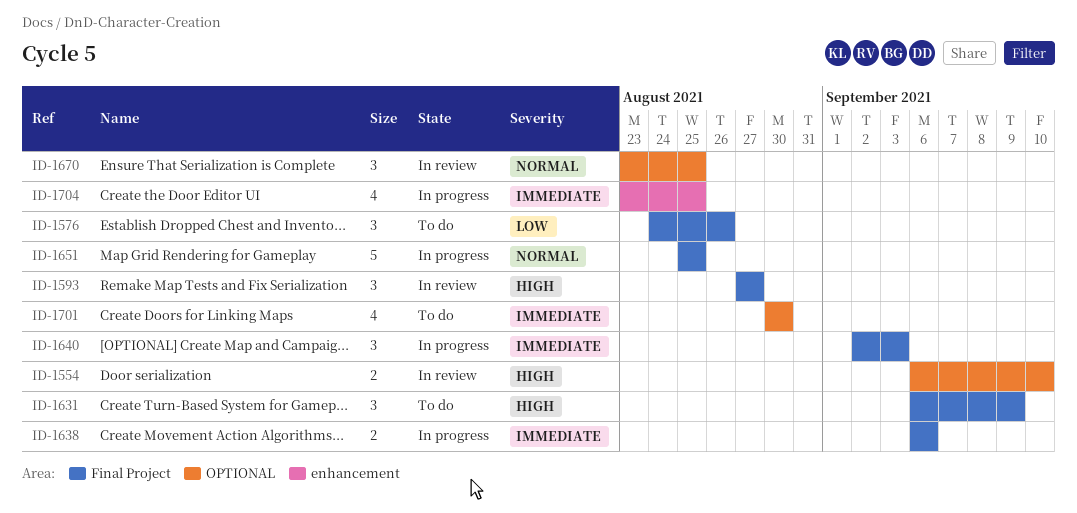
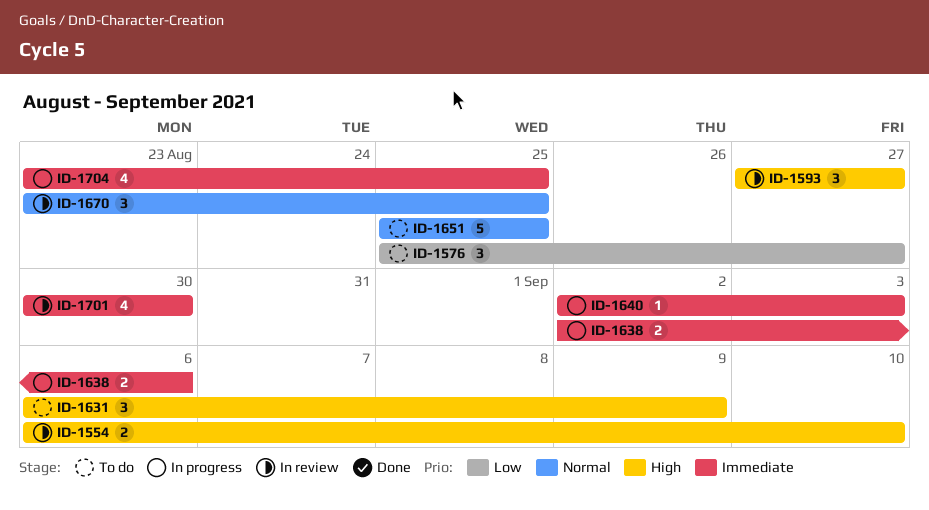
ID-1576, start: Aug 24 -> Aug 25
ID-1576, due: Aug 26 -> Aug 27
ID-1638, start: Sep 6 -> Sep 2
ID-1640, estimate: 3 -> 1
ID-1651, status: In progress -> To do
ID-1701, status: To do -> In review

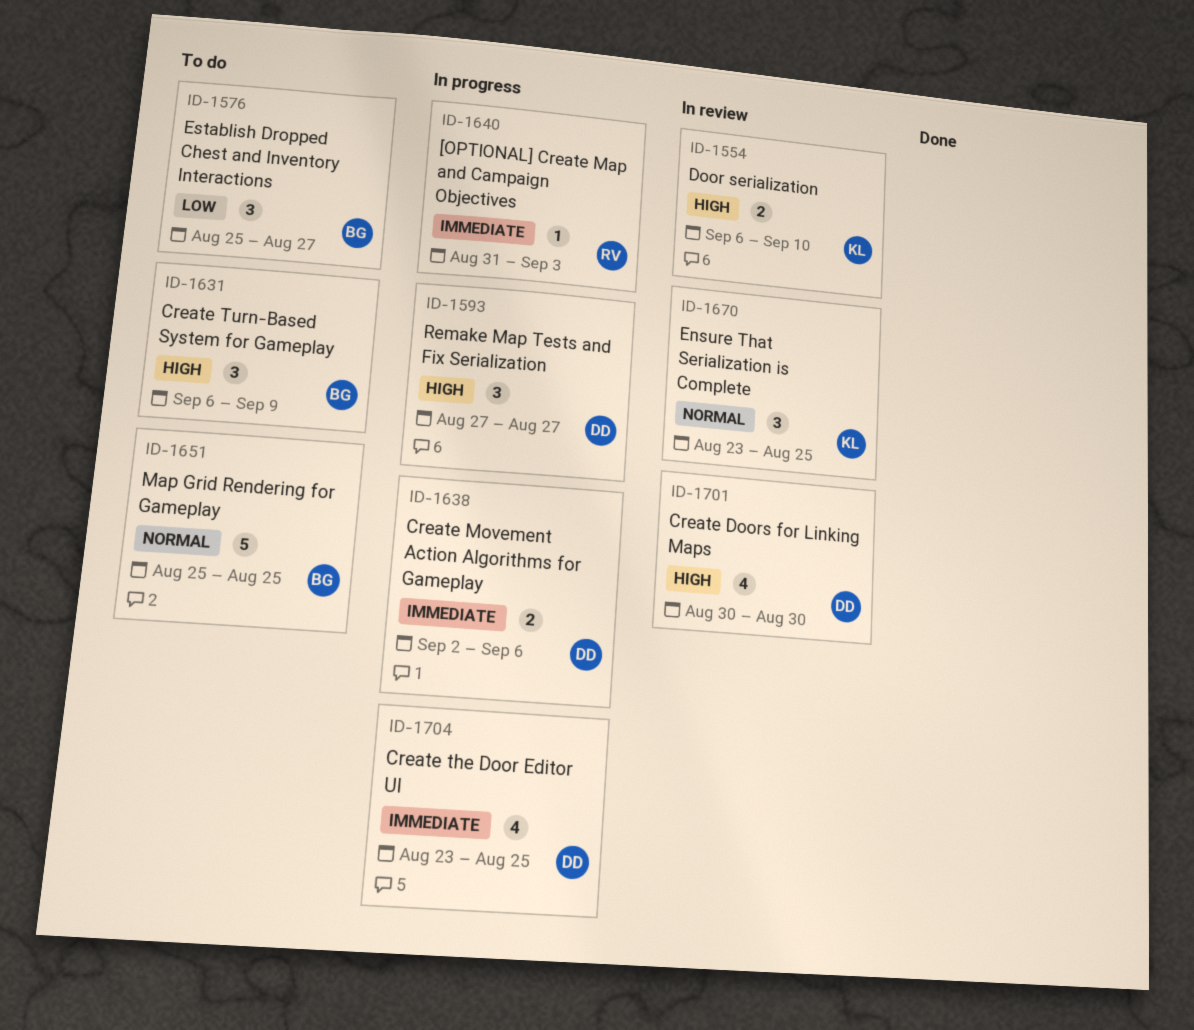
ID-1593, status: In review -> In progress
ID-1640, start: Sep 2 -> Aug 31
ID-1701, priority: Immediate -> High

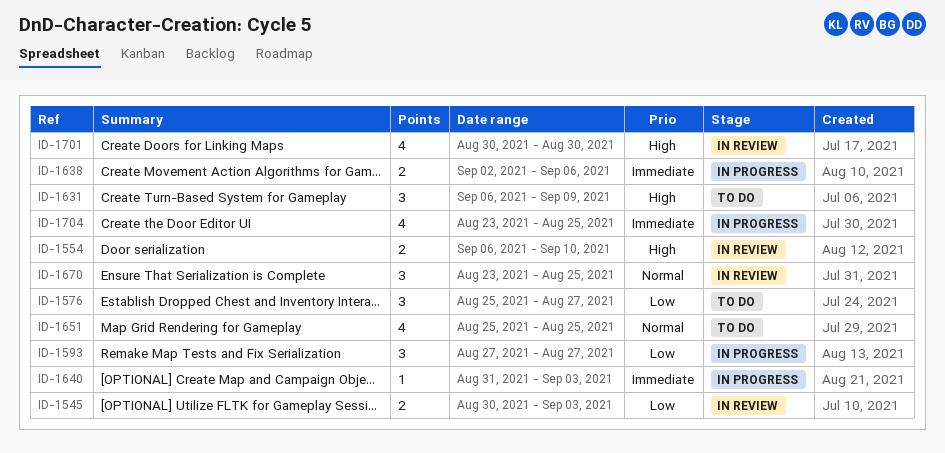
ID-1545: none -> present
ID-1593, priority: High -> Low
ID-1651, estimate: 5 -> 4

